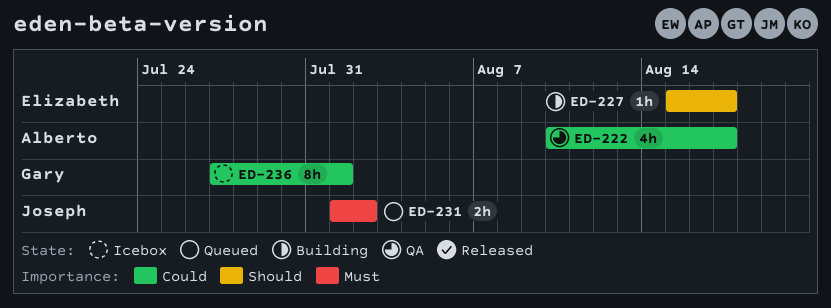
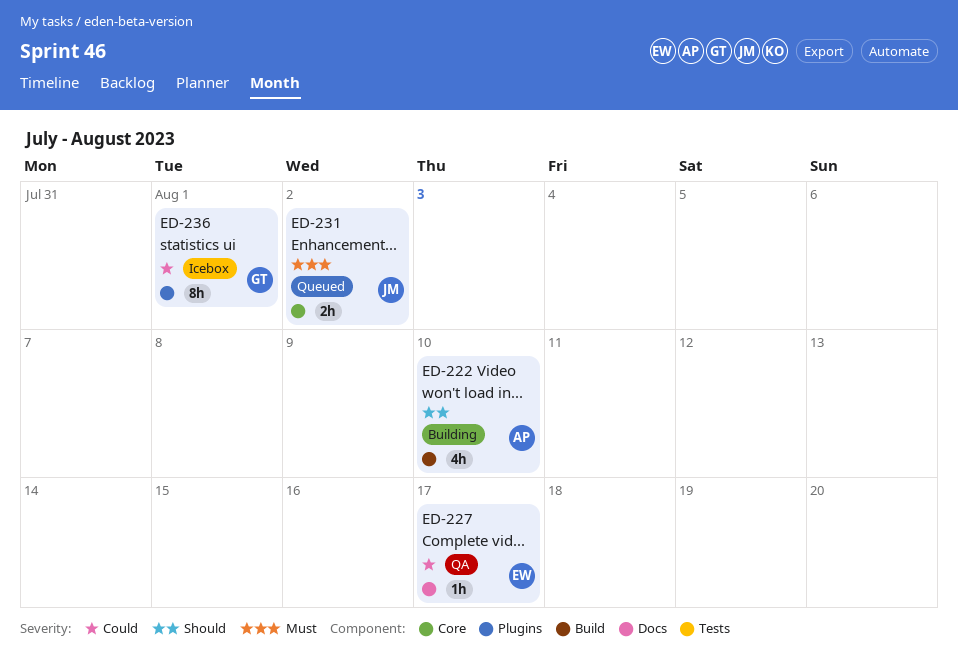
ED-222, status: QA -> Building
ED-222, priority: Could -> Should
ED-222, due: Aug 17 -> Aug 10
ED-227, status: Building -> QA
ED-227, priority: Should -> Could

